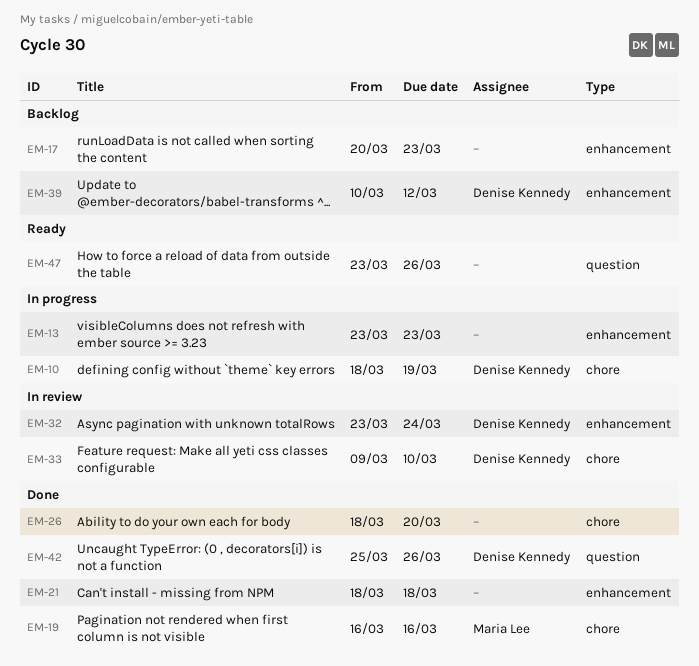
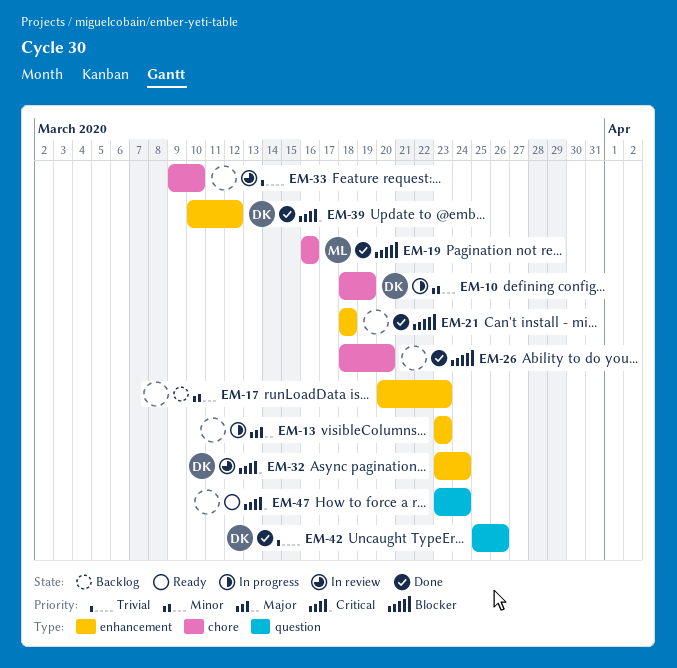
EM-33, owner: Denise Kennedy -> none
EM-39, status: Backlog -> Done
EM-47, due: Mar 26 -> Mar 24

